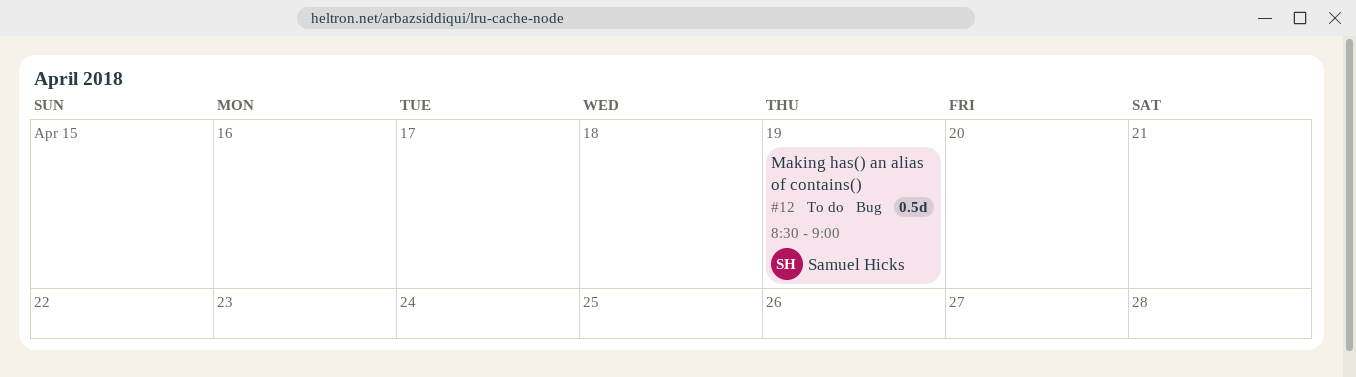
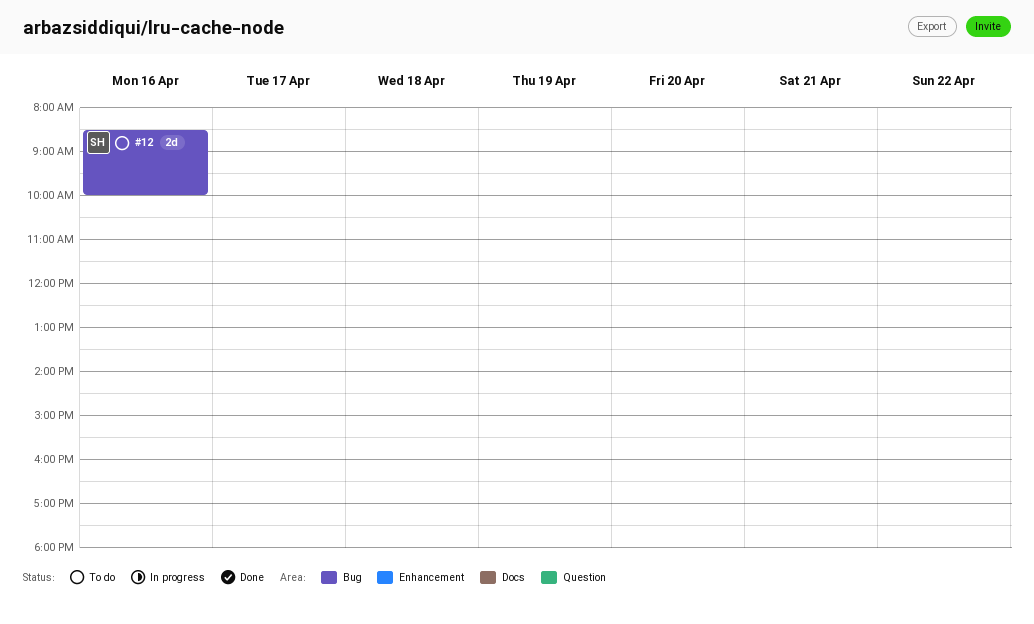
#12, estimate: 0.5d -> 2d
#12, day: Apr 19 -> Apr 16
#12, ends: 09:00 -> 10:00

